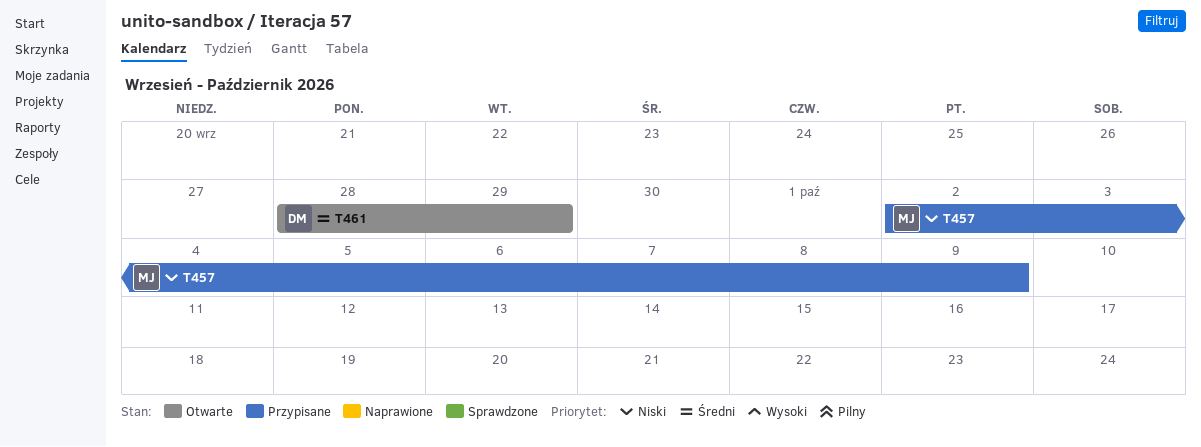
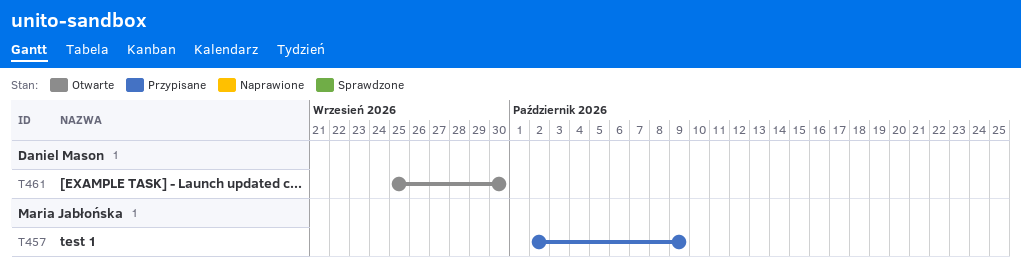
T461, start: Sep 28 -> Sep 25
T461, due: Sep 29 -> Sep 30

